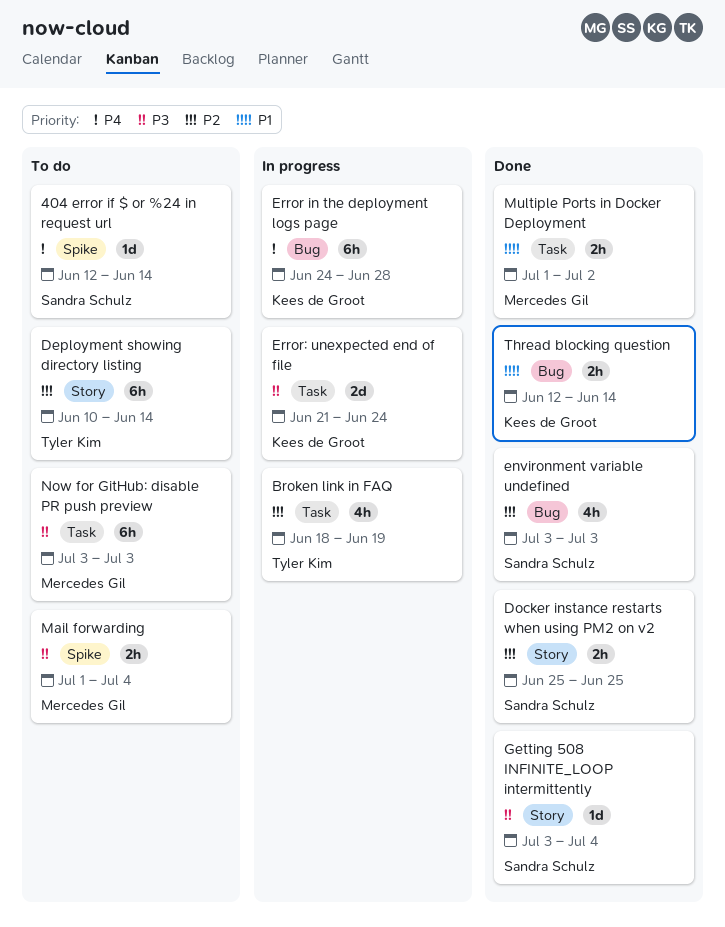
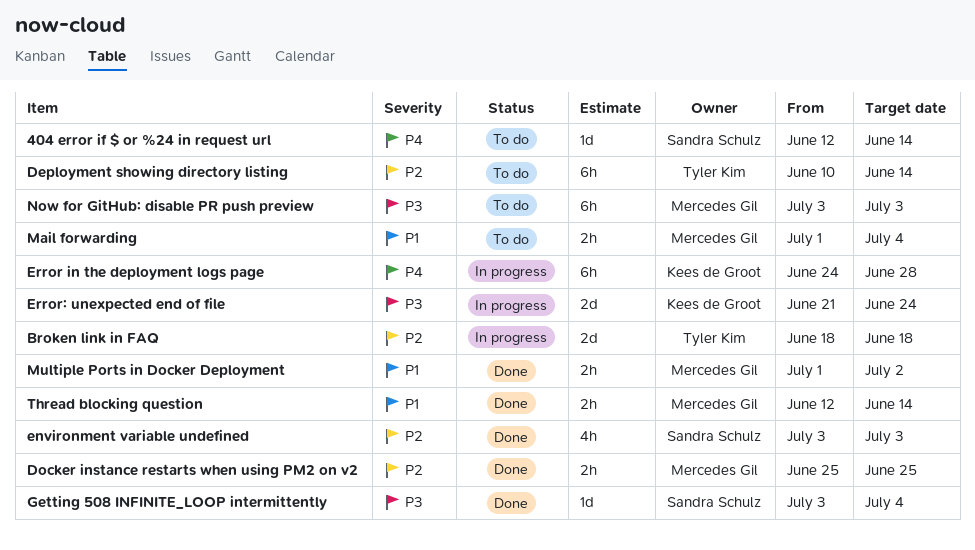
Broken link in FAQ, estimate: 4h -> 2d
Broken link in FAQ, due: Jun 19 -> Jun 18
Docker instance restarts when using PM2 on v2, owner: Sandra Schulz -> Mercedes Gil
Mail forwarding, priority: P3 -> P1
Thread blocking question, owner: Kees de Groot -> Mercedes Gil

